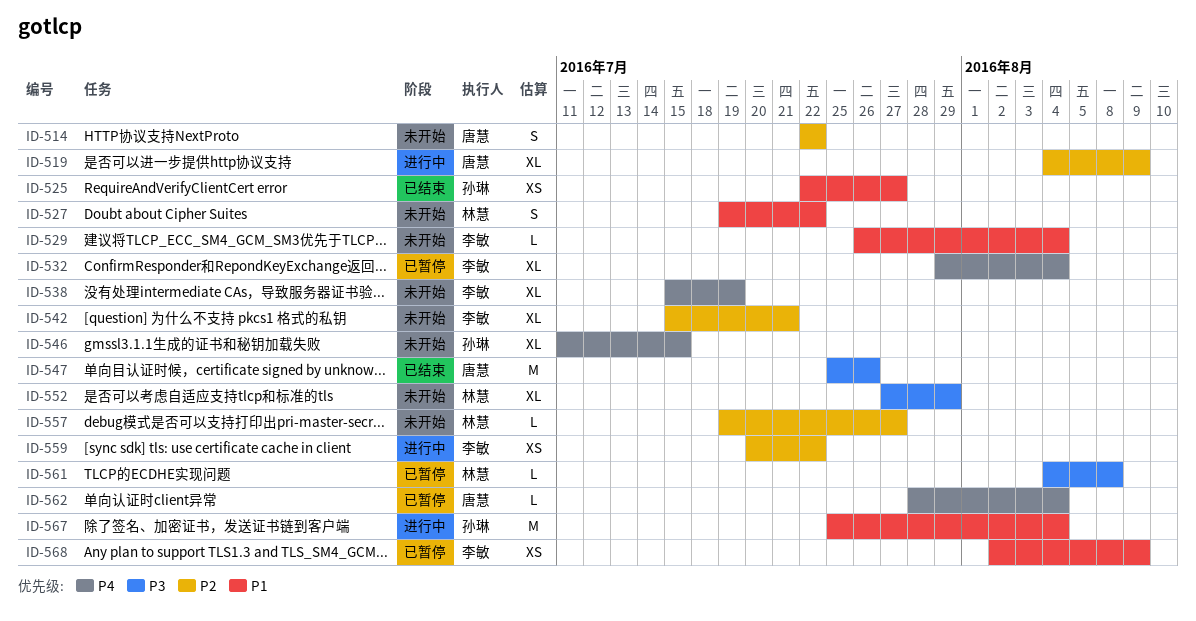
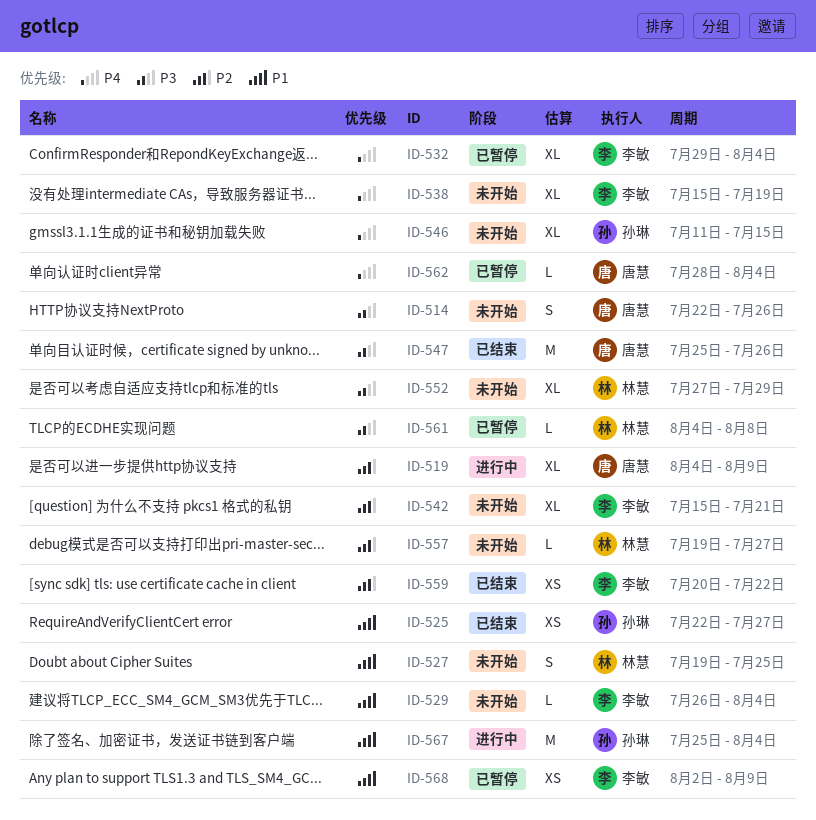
ID-514, priority: P2 -> P3
ID-514, due: Jul 22 -> Jul 26
ID-527, due: Jul 22 -> Jul 25
ID-559, status: 进行中 -> 已结束

